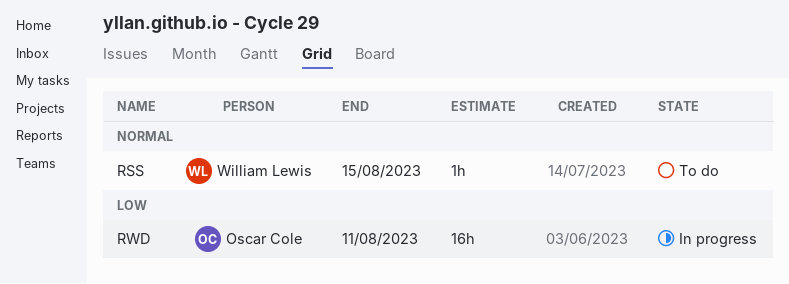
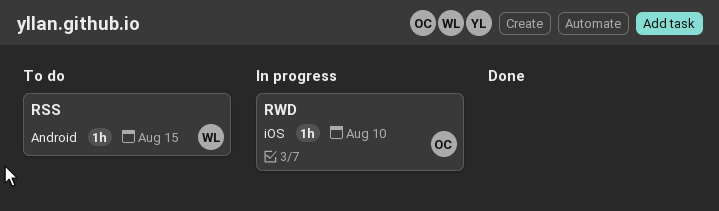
RWD, estimate: 16h -> 1h
RWD, due: Aug 11 -> Aug 10

